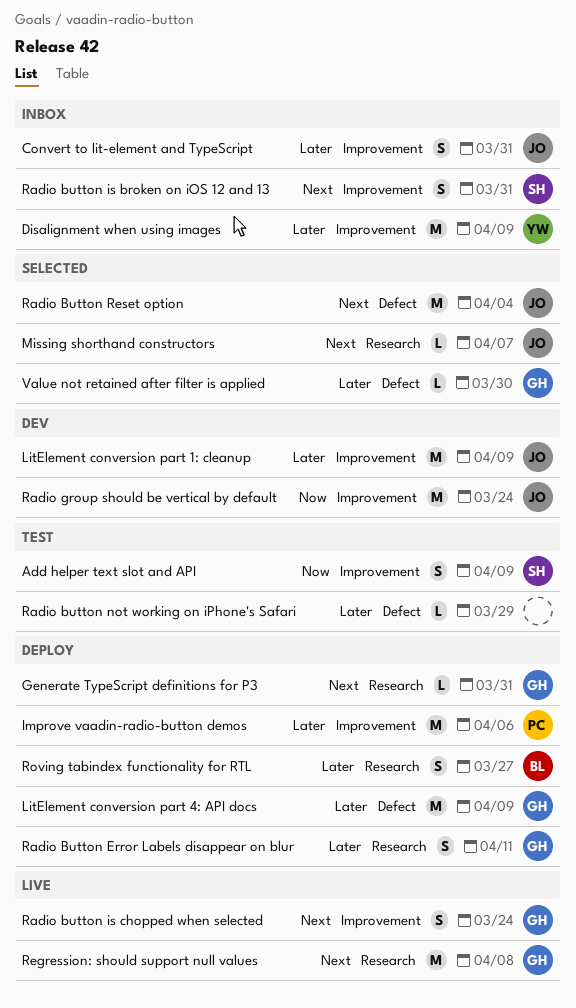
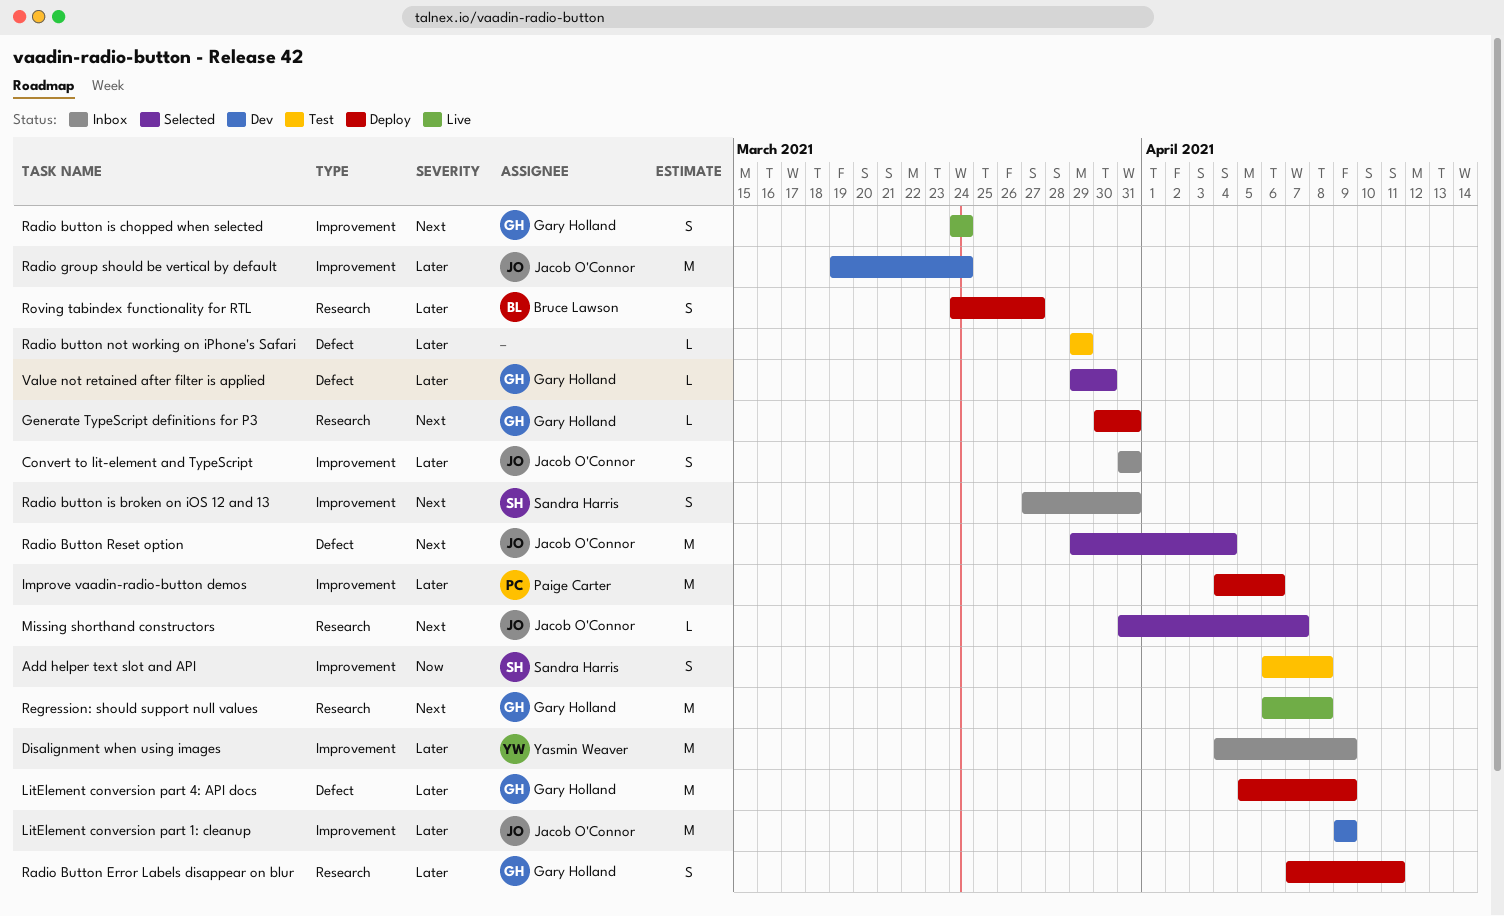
Add helper text slot and API, due: Apr 9 -> Apr 8
Radio group should be vertical by default, priority: Now -> Later

